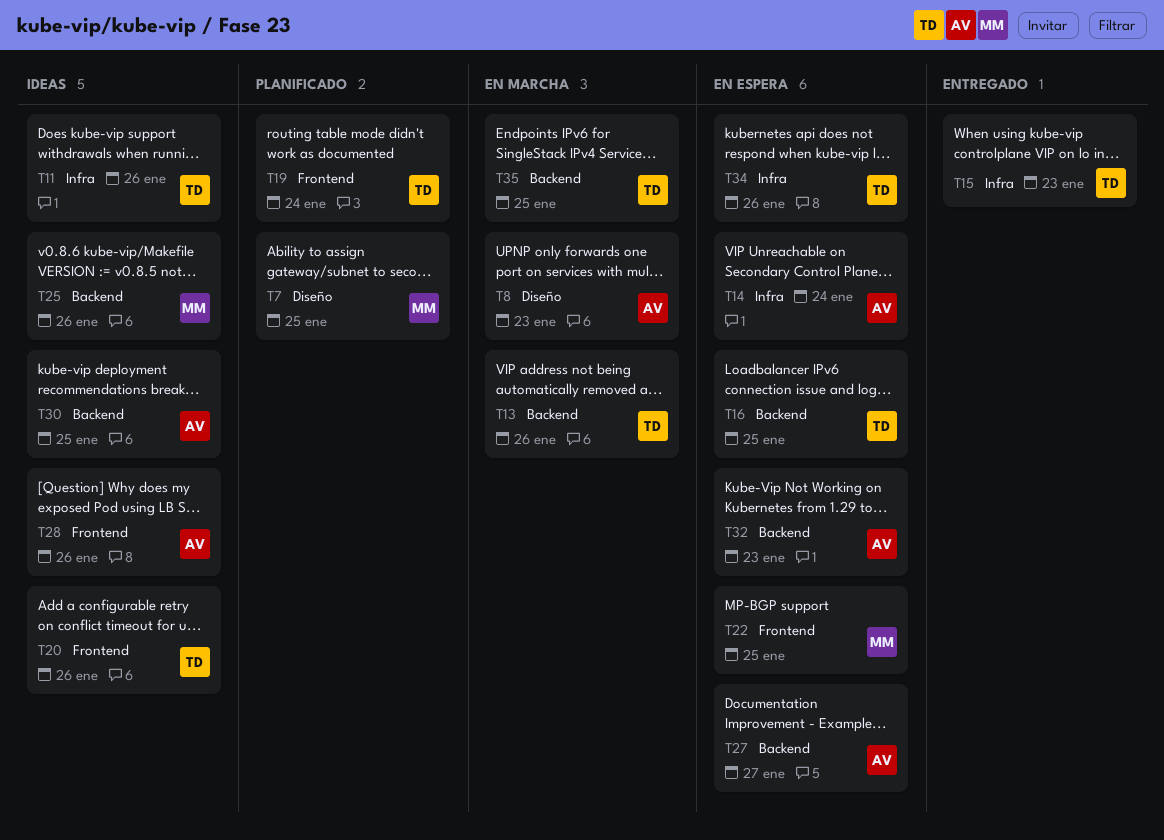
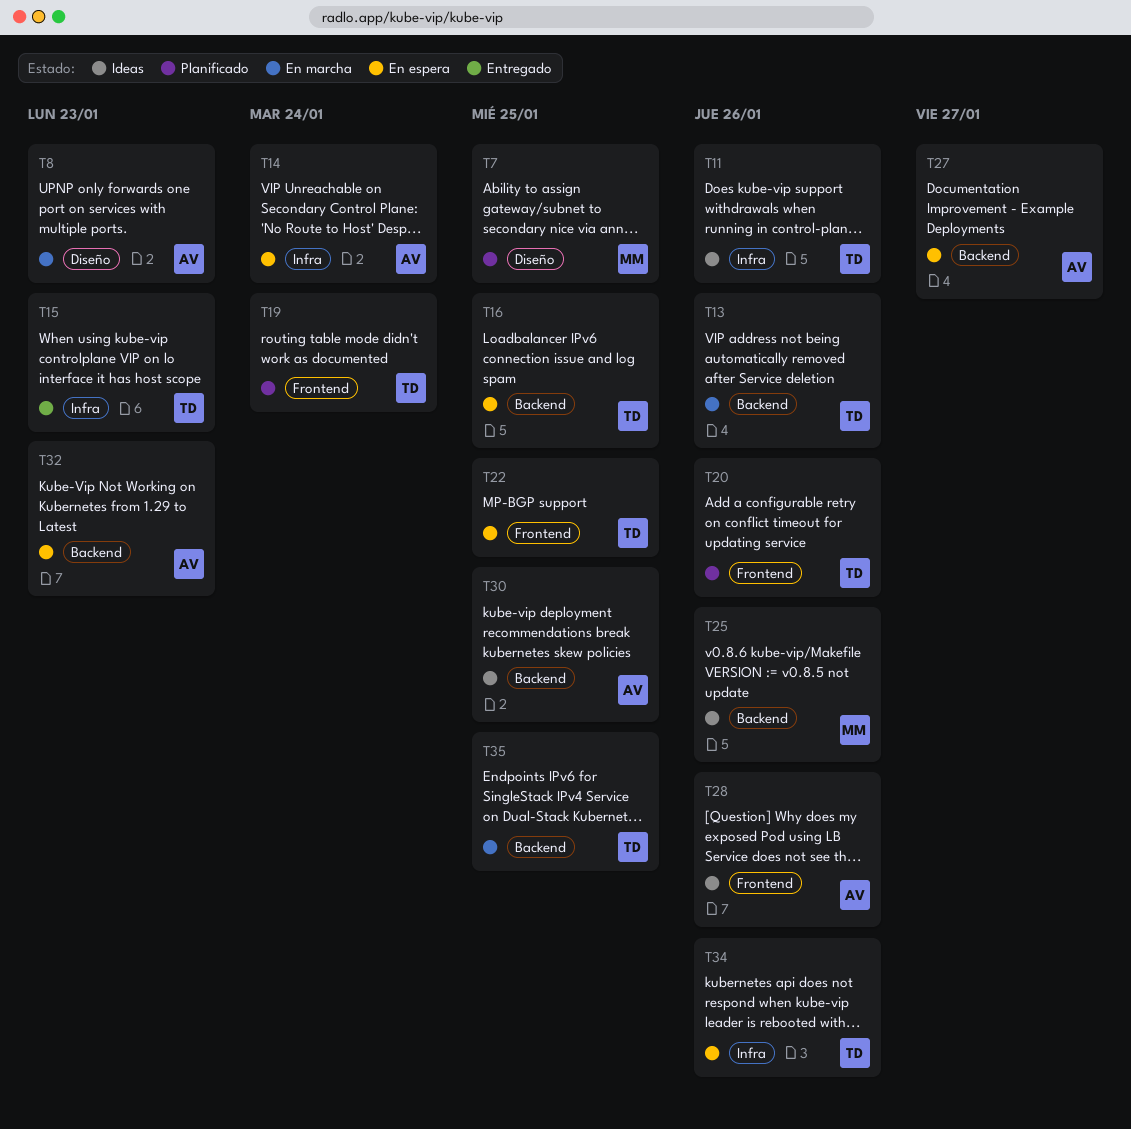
T20, status: Ideas -> Planificado
T22, owner: MM -> TD

